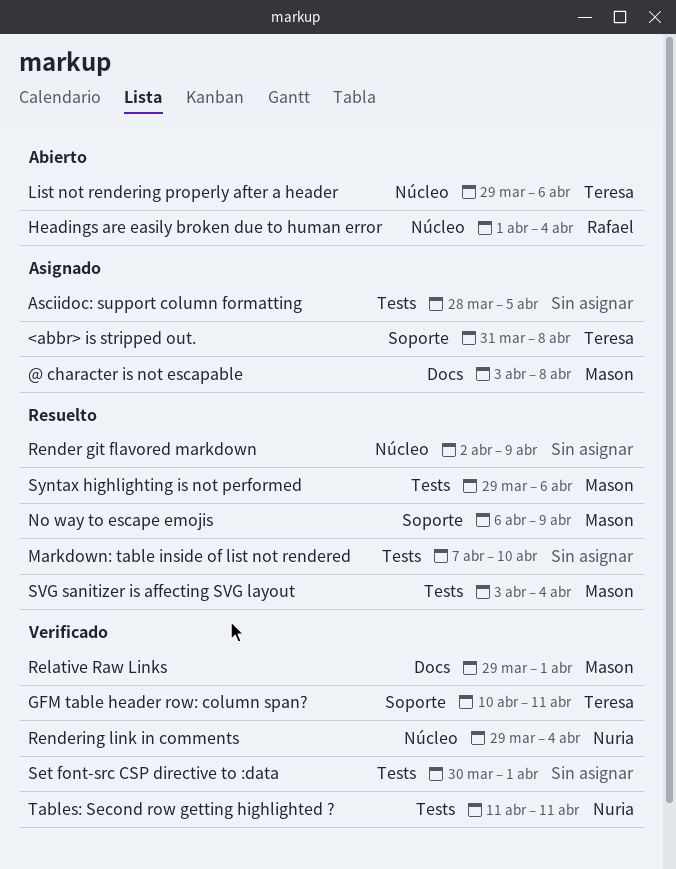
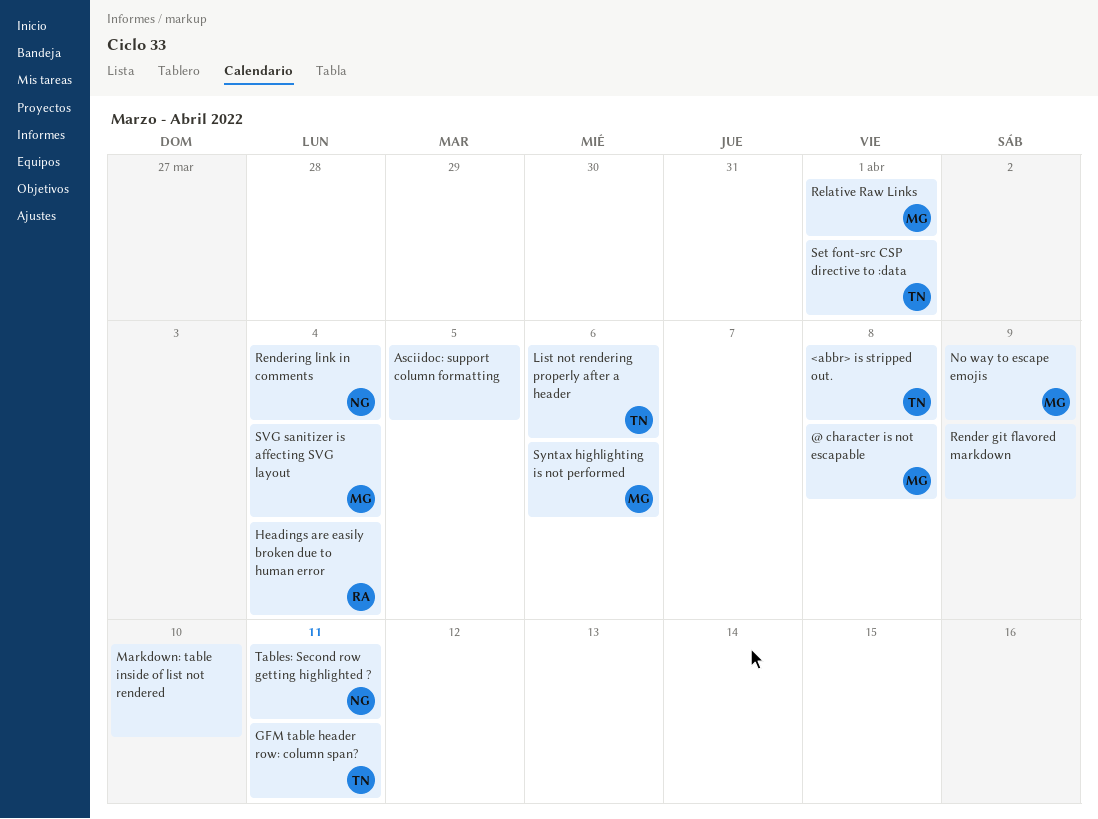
Set font-src CSP directive to :data, owner: none -> Teresa

